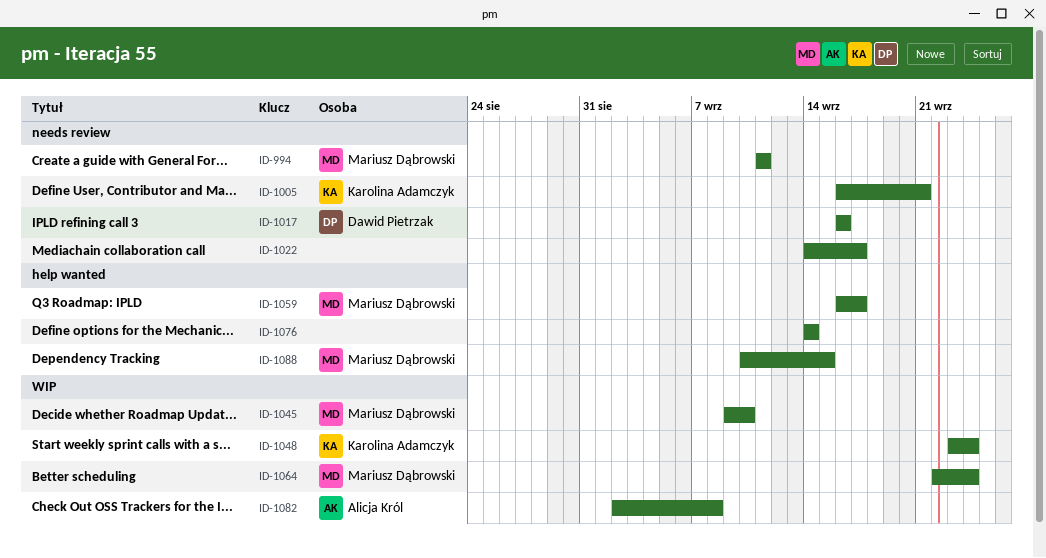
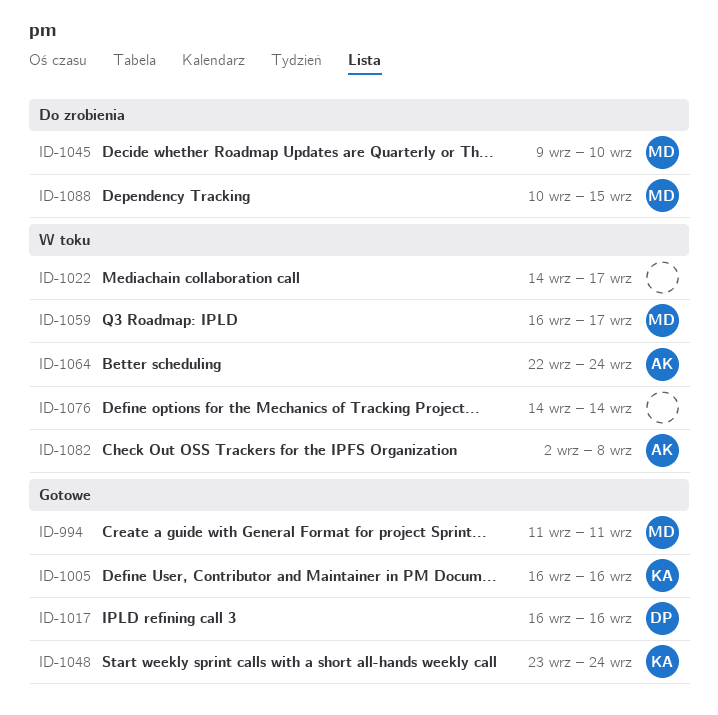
ID-1005, due: Sep 21 -> Sep 16
ID-1064, owner: Mariusz Dąbrowski -> Alicja Król

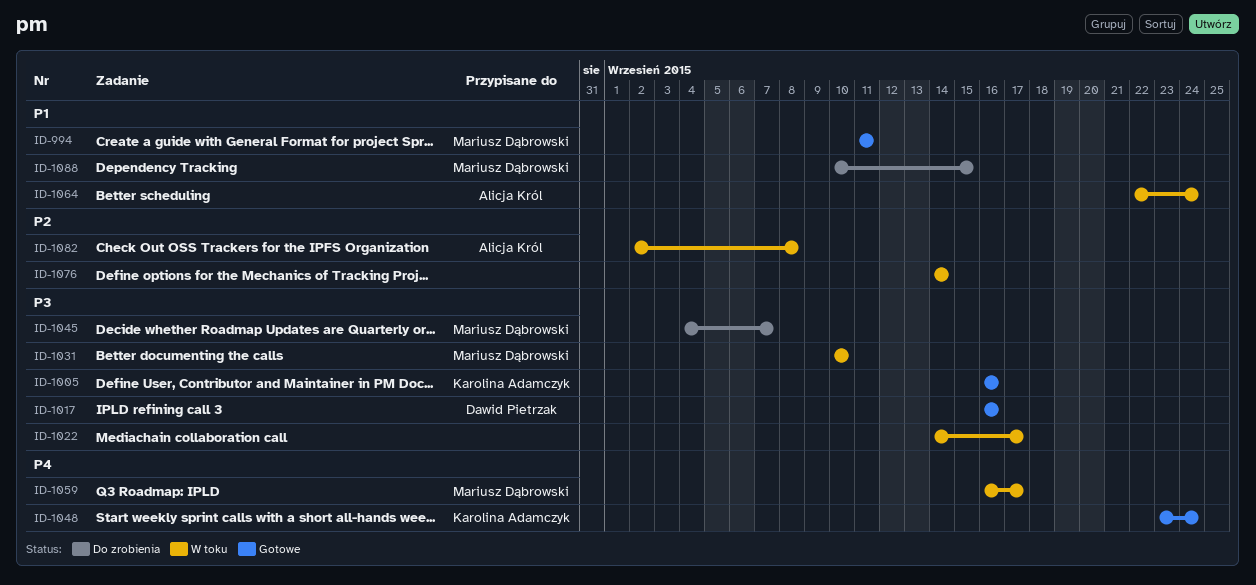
ID-1031: none -> present
ID-1045, start: Sep 9 -> Sep 4
ID-1045, due: Sep 10 -> Sep 7

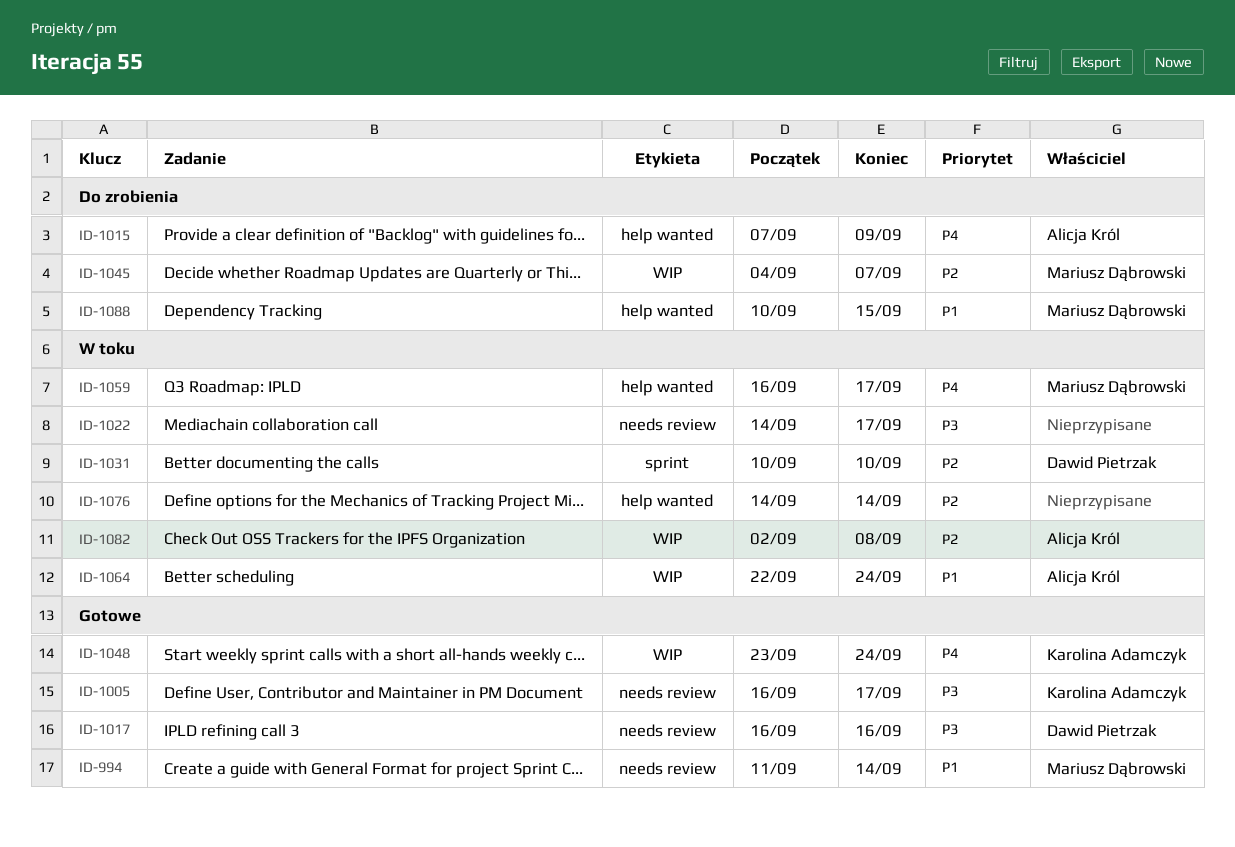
ID-994, due: Sep 11 -> Sep 14
ID-1005, due: Sep 16 -> Sep 17
ID-1015: none -> present
ID-1031, owner: Mariusz Dąbrowski -> Dawid Pietrzak
ID-1031, priority: P3 -> P2
ID-1045, priority: P3 -> P2

